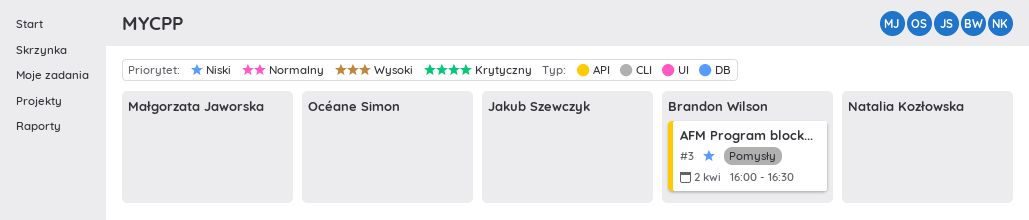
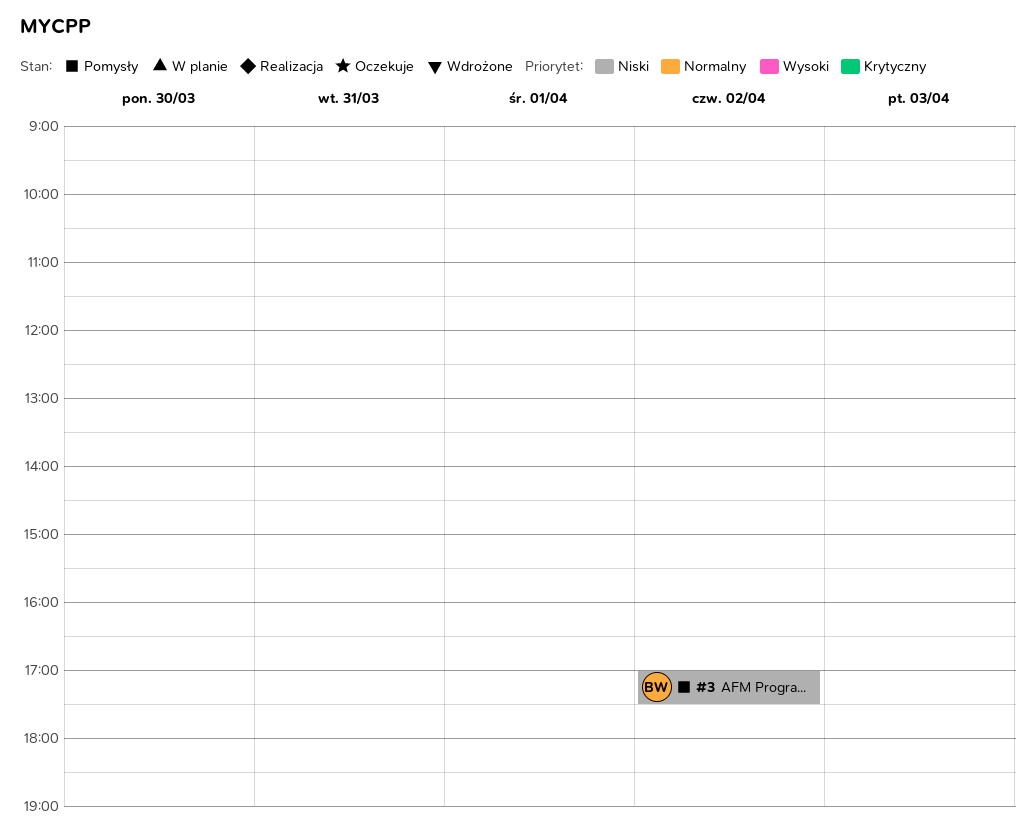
#3, begins: 16:00 -> 17:00
#3, ends: 16:30 -> 17:30

